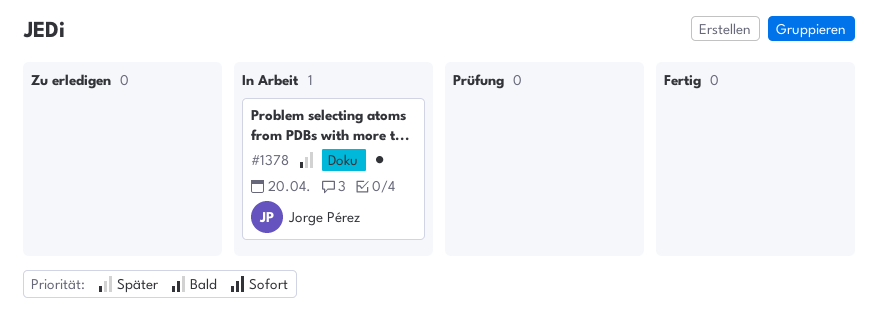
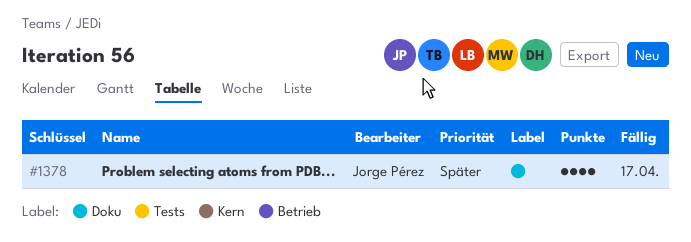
#1378, estimate: 1 -> 4
#1378, due: Apr 20 -> Apr 17

